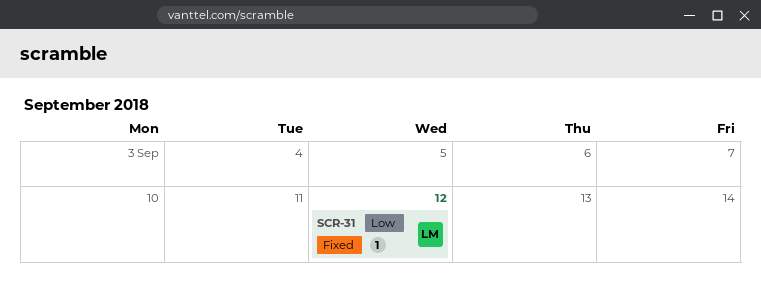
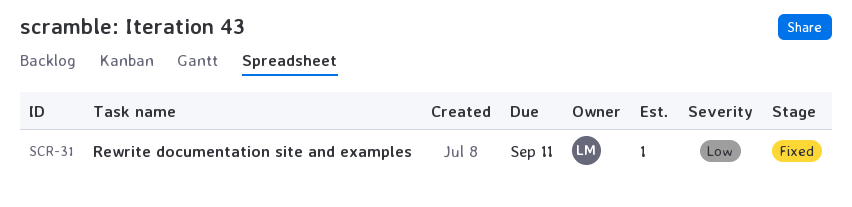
SCR-31, due: Sep 12 -> Sep 11

